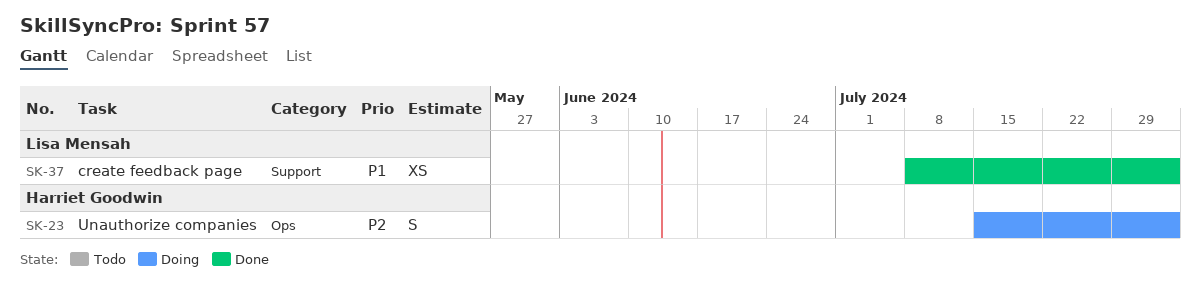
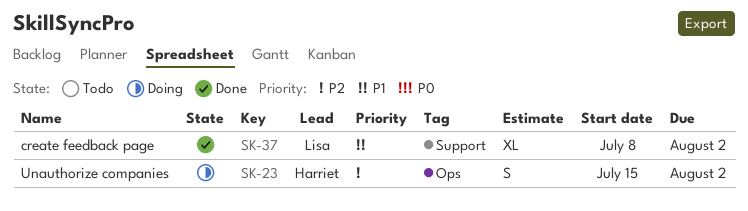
SK-37, estimate: XS -> XL

